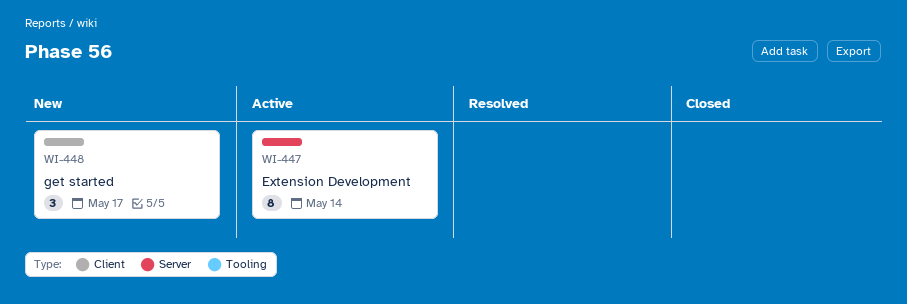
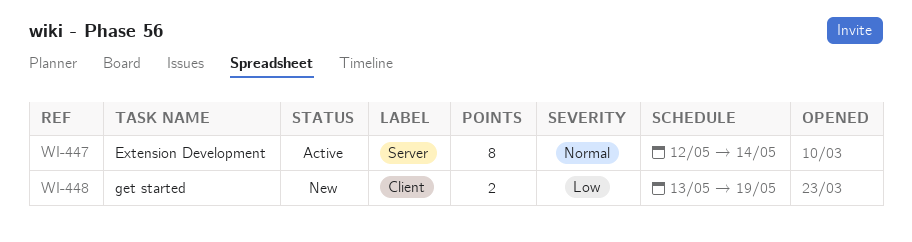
WI-448, estimate: 3 -> 2
WI-448, due: May 17 -> May 19

